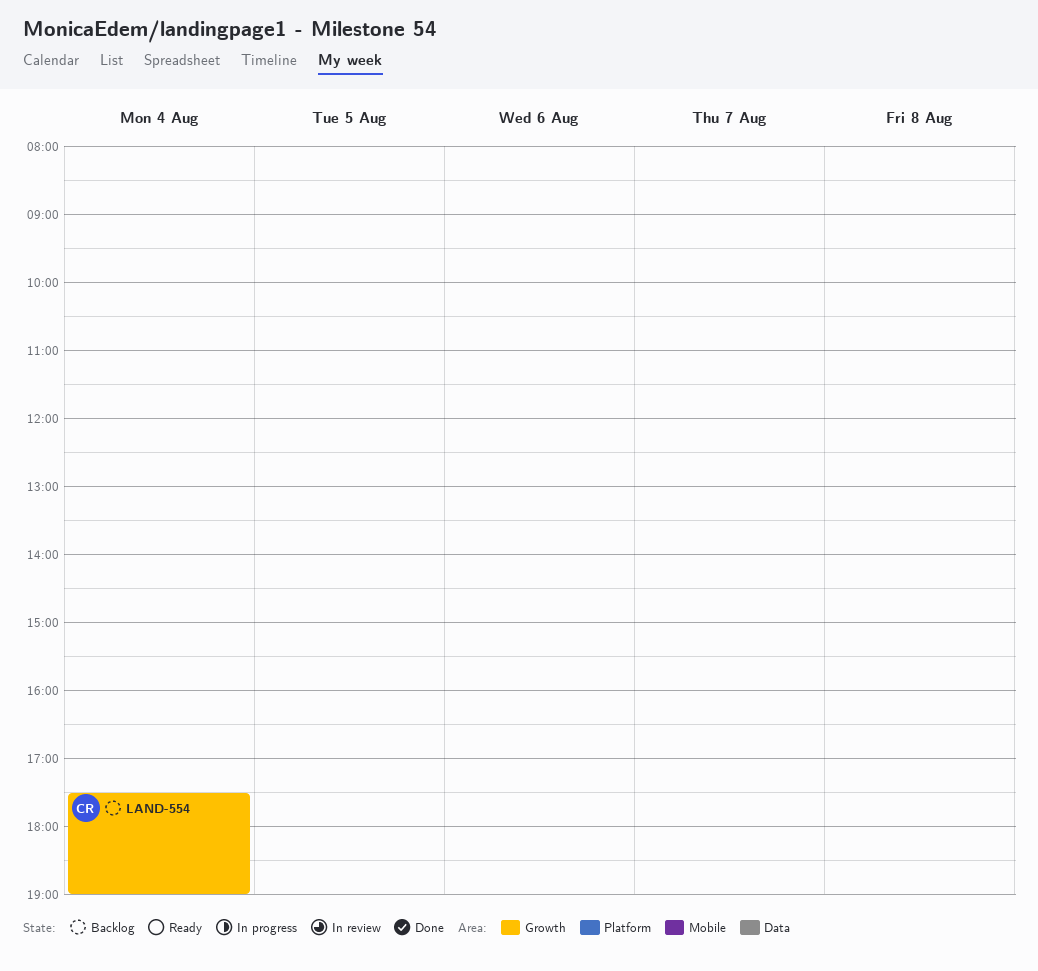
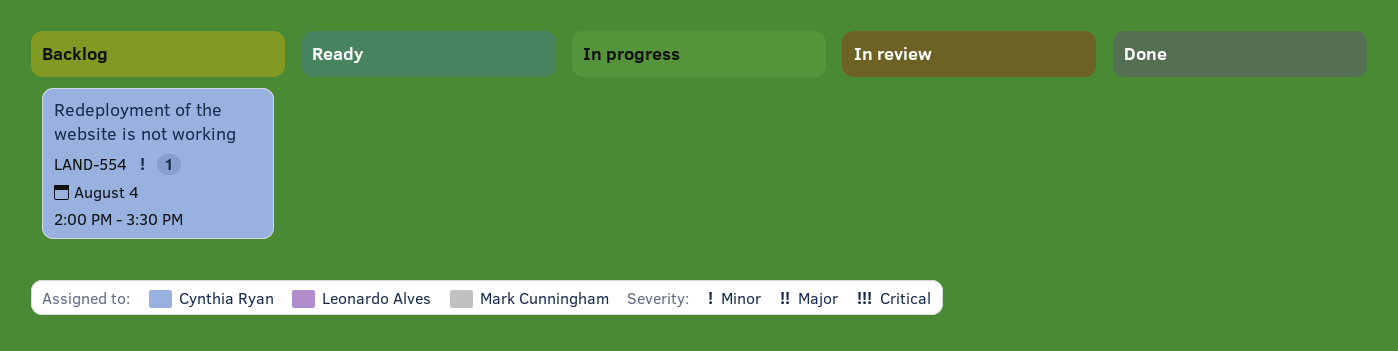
LAND-554, begins: 17:30 -> 14:00
LAND-554, ends: 19:00 -> 15:30

